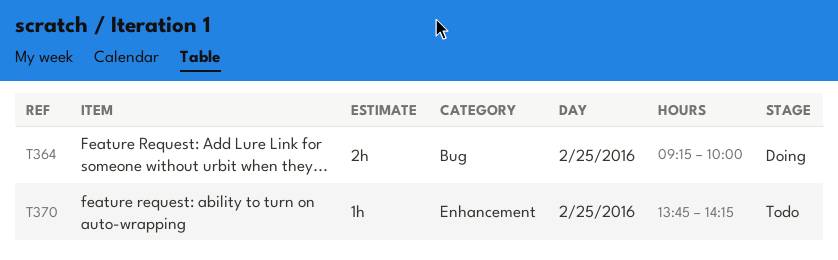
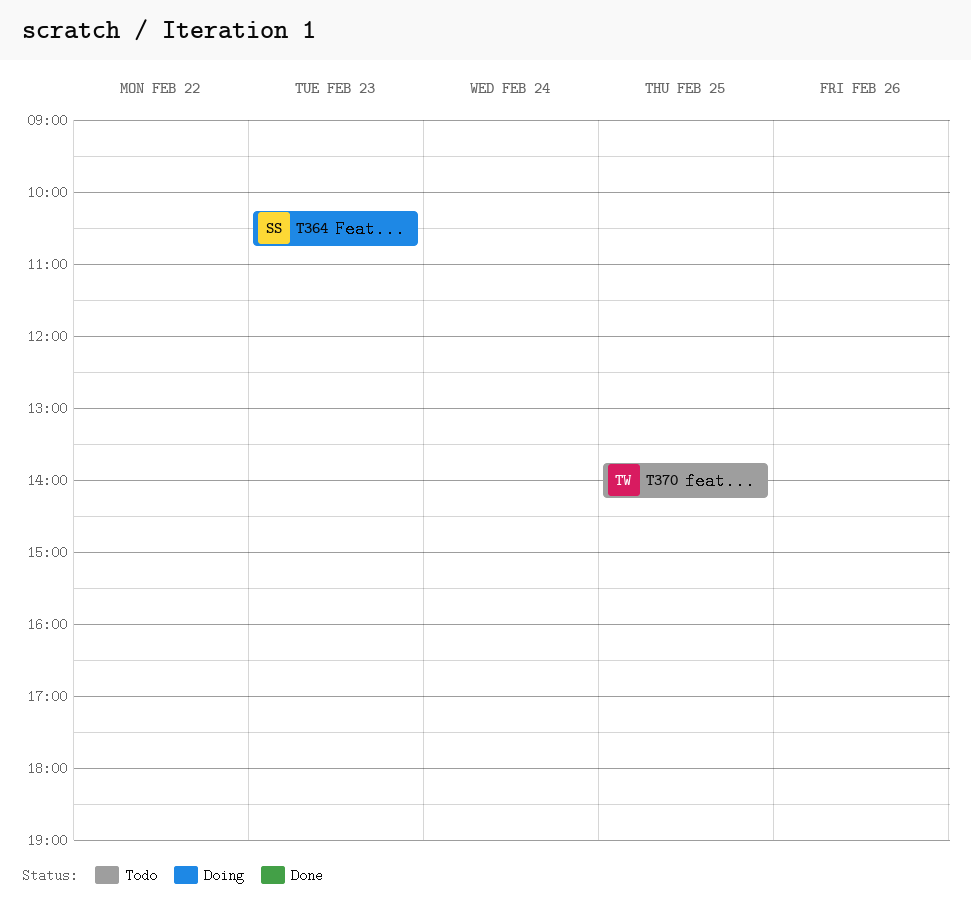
T364, day: Feb 25 -> Feb 23
T364, begins: 09:15 -> 10:15
T364, ends: 10:00 -> 10:45

